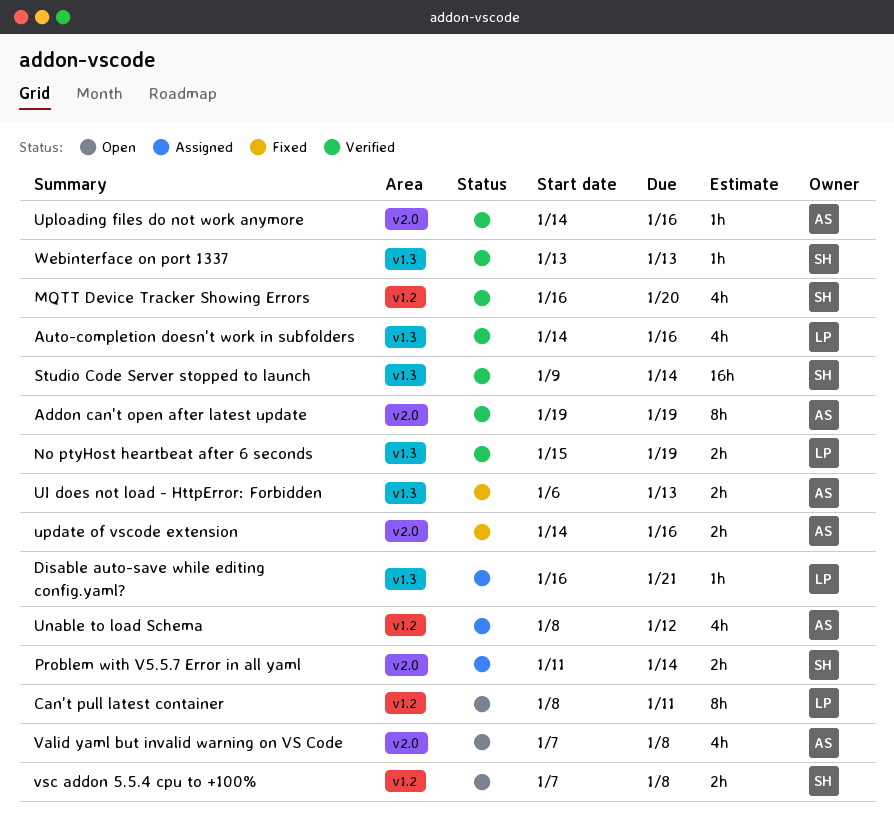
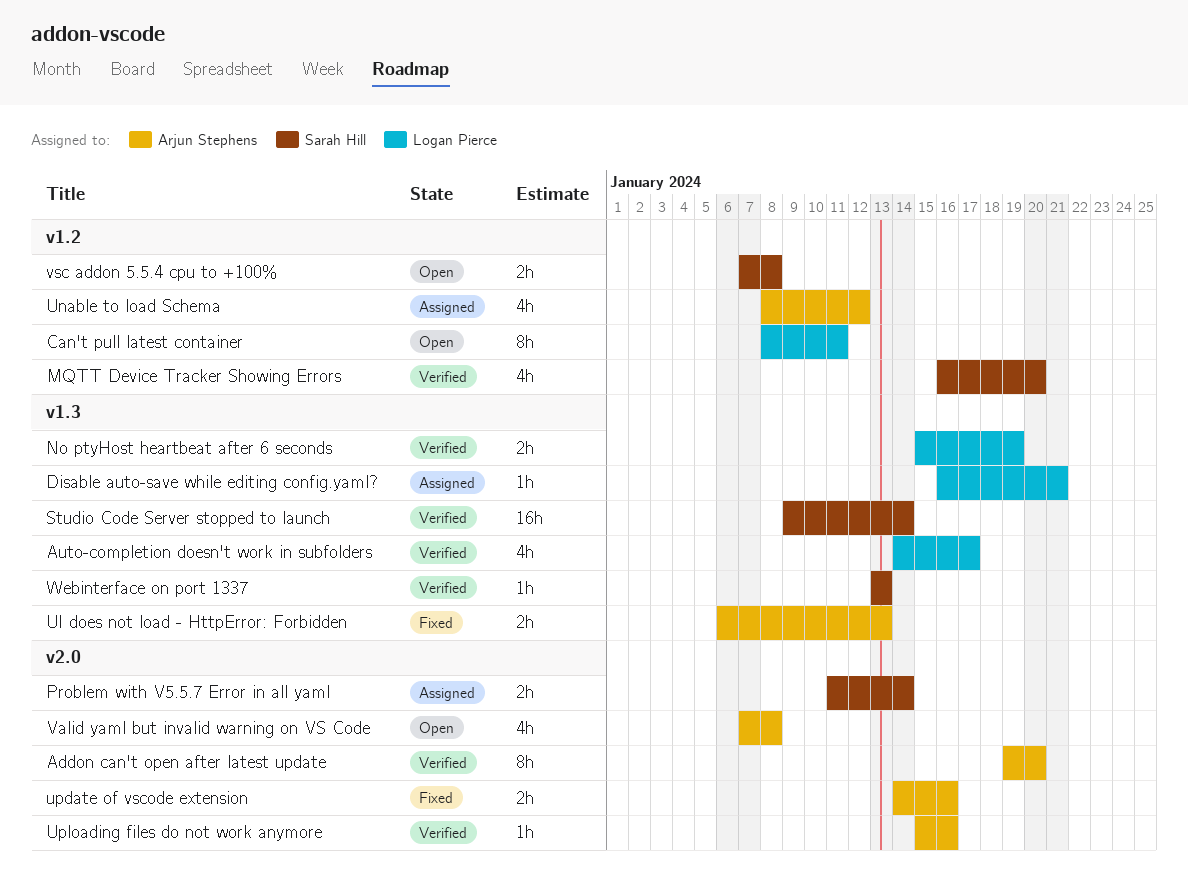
Addon can't open after latest update, due: Jan 19 -> Jan 20
Auto-completion doesn't work in subfolders, due: Jan 16 -> Jan 17
Uploading files do not work anymore, start: Jan 14 -> Jan 15

